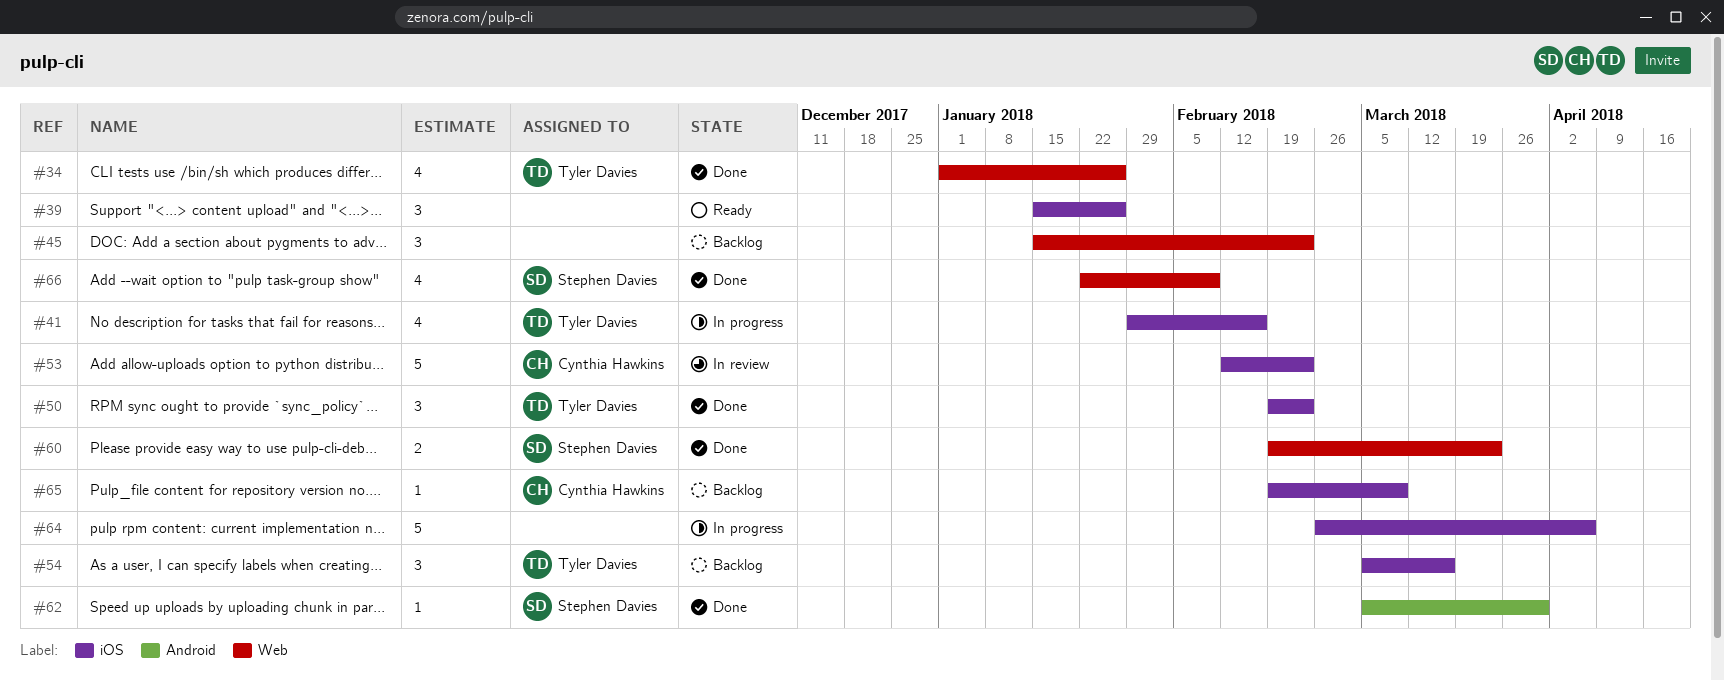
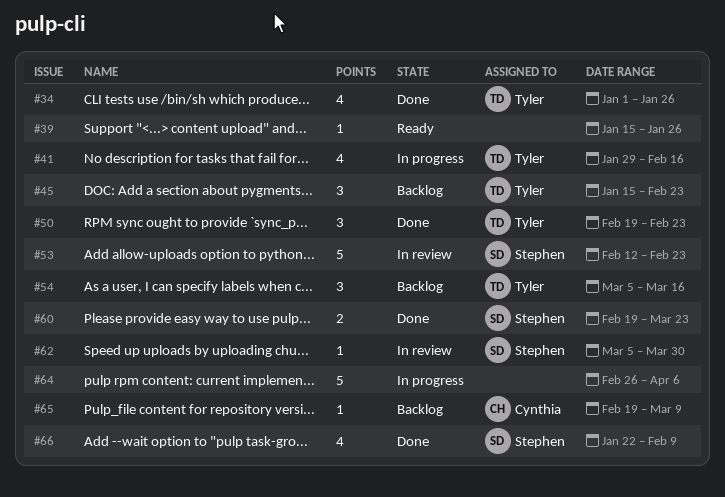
#39, estimate: 3 -> 1
#45, owner: none -> Tyler Davies
#53, owner: Cynthia Hawkins -> Stephen Davies
#62, status: Done -> In review

